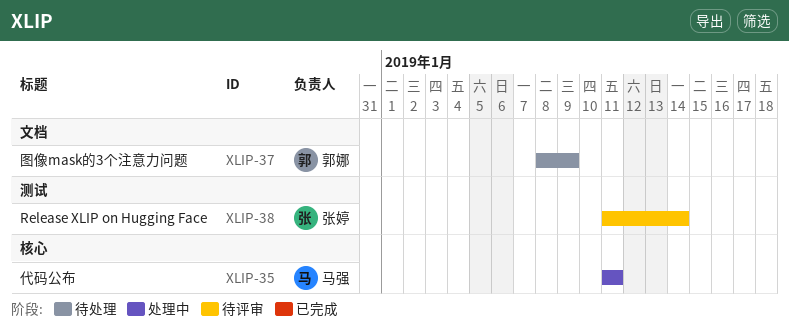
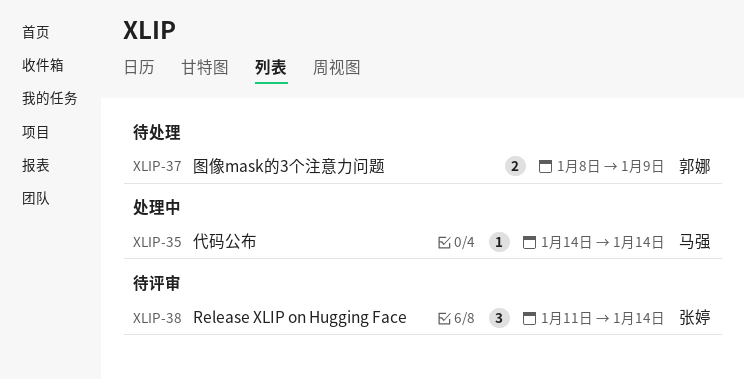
XLIP-35, start: Jan 11 -> Jan 14
XLIP-35, due: Jan 11 -> Jan 14

